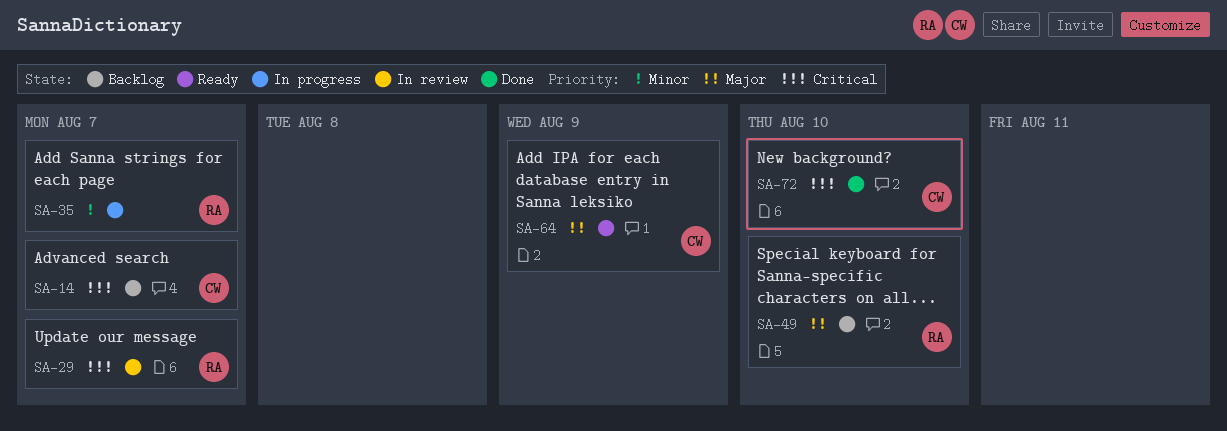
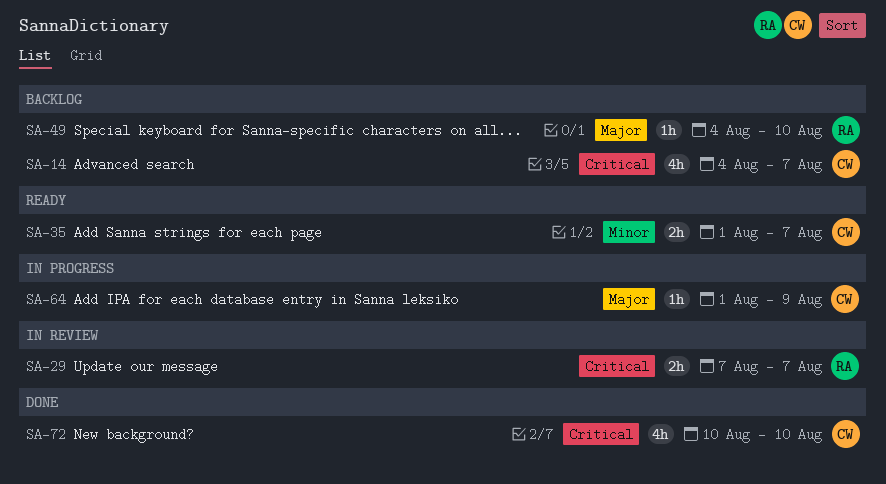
SA-35, status: In progress -> Ready
SA-35, owner: RA -> CW
SA-64, status: Ready -> In progress

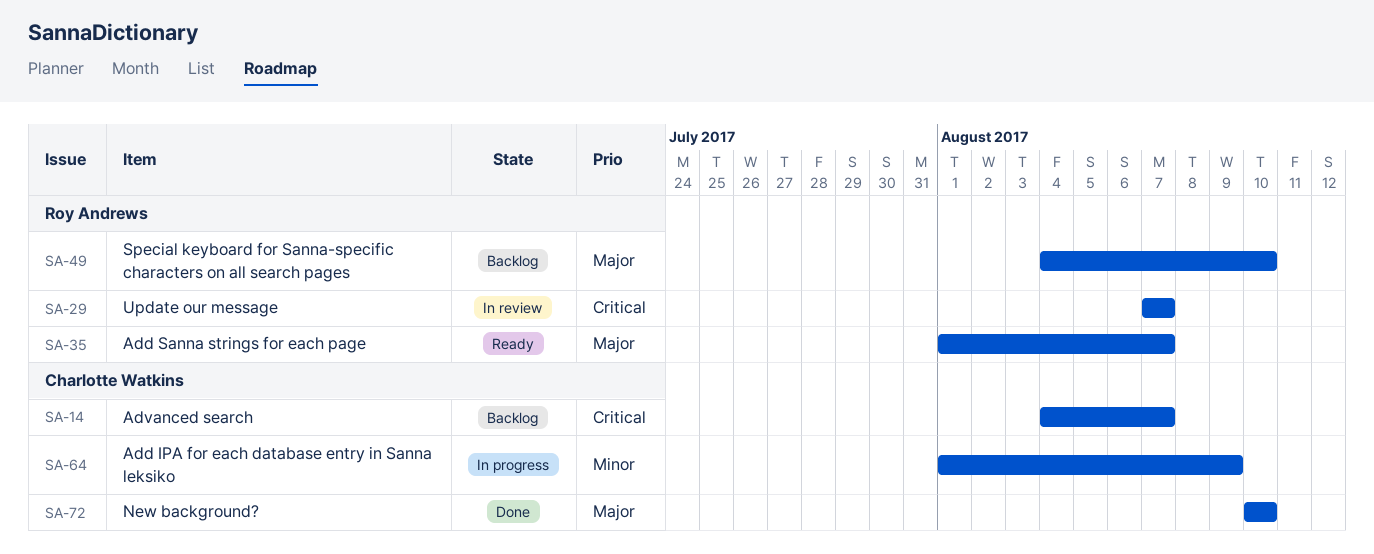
SA-35, owner: Charlotte Watkins -> Roy Andrews
SA-35, priority: Minor -> Major
SA-64, priority: Major -> Minor
SA-72, priority: Critical -> Major

